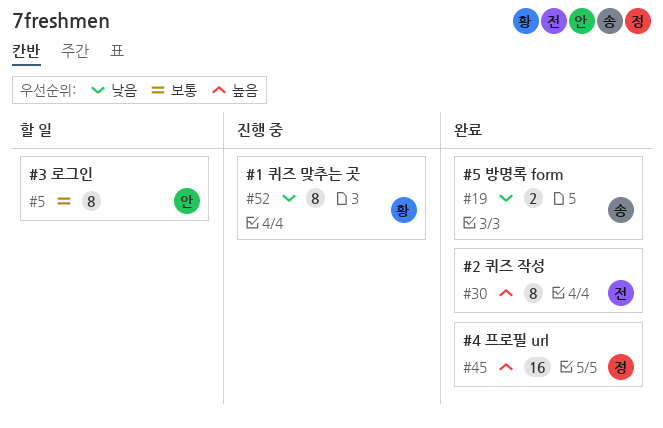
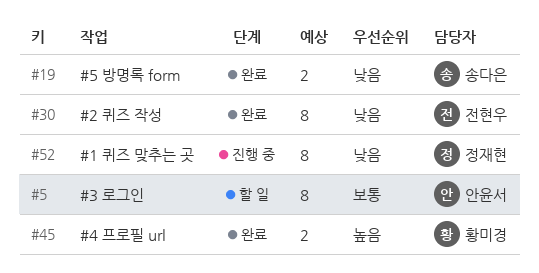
#30, priority: 높음 -> 낮음
#45, owner: 정재현 -> 황미경
#45, estimate: 16 -> 2
#52, owner: 황미경 -> 정재현

